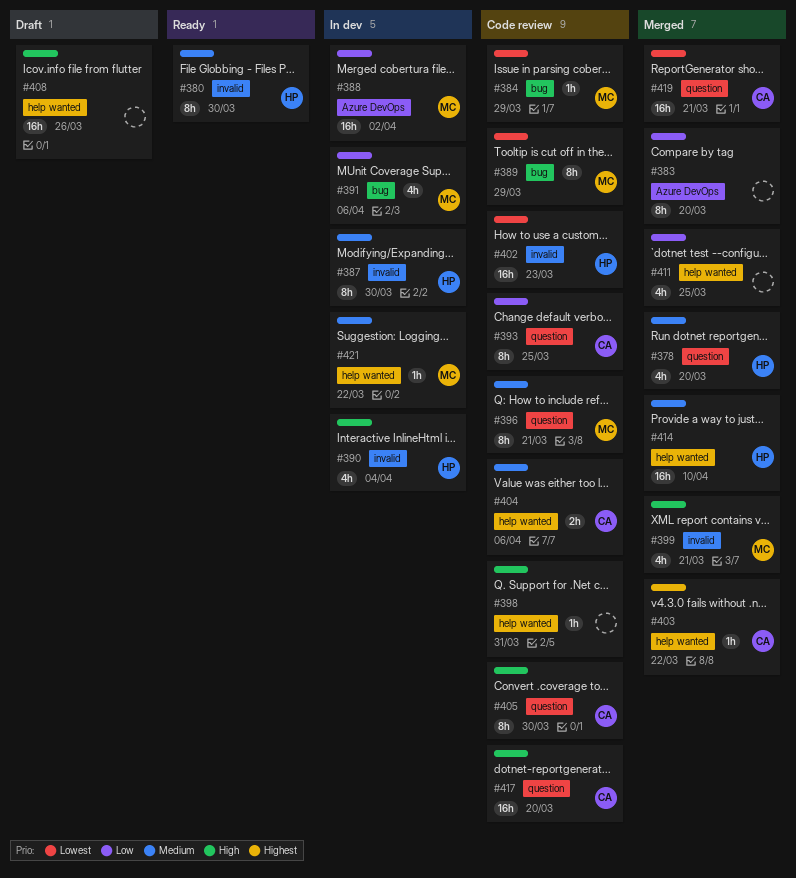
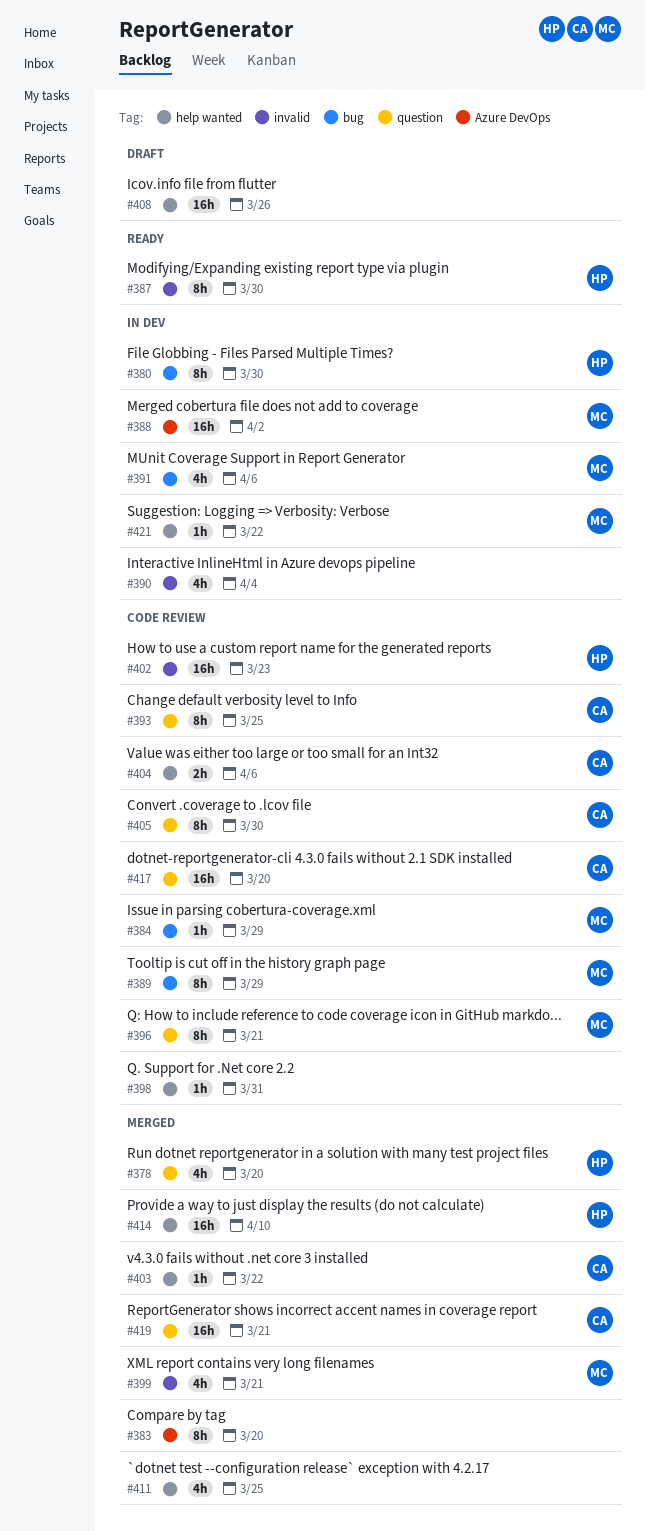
#380, status: Ready -> In dev
#380, label: invalid -> bug
#387, status: In dev -> Ready
#390, owner: HP -> none

